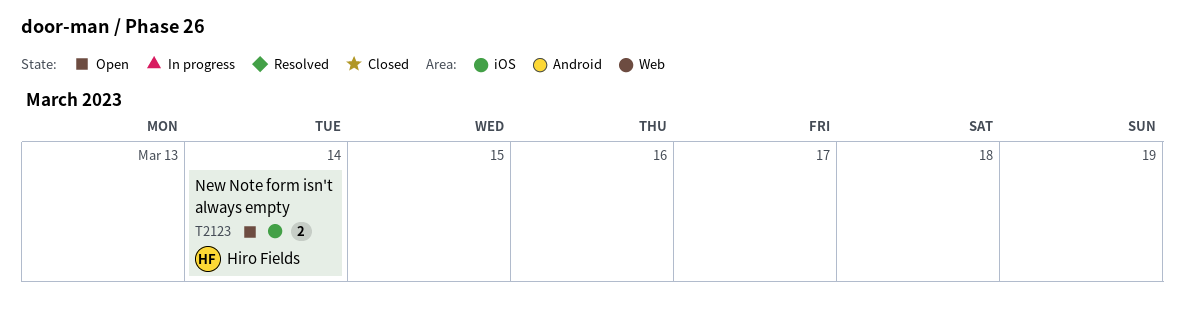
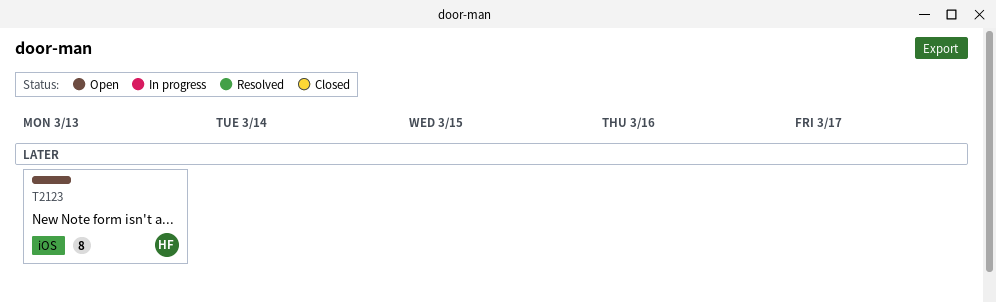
T2123, estimate: 2 -> 8
T2123, due: Mar 14 -> Mar 13

